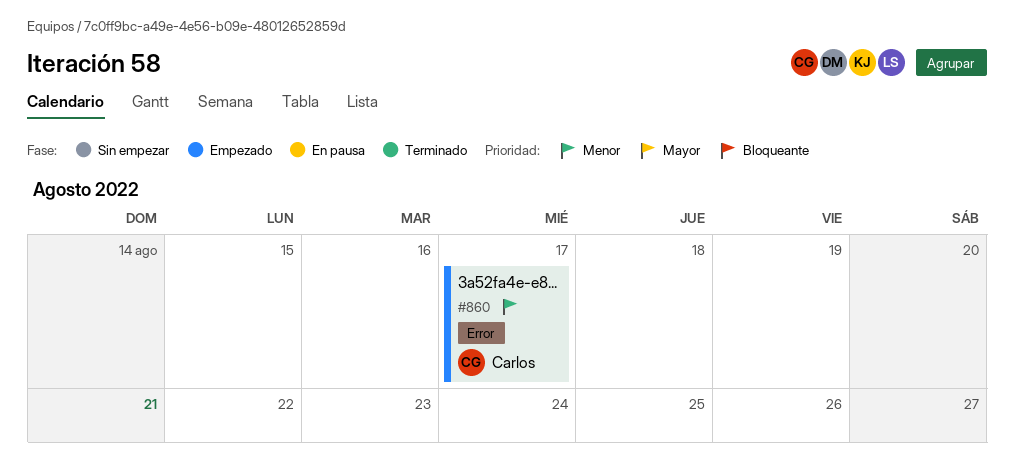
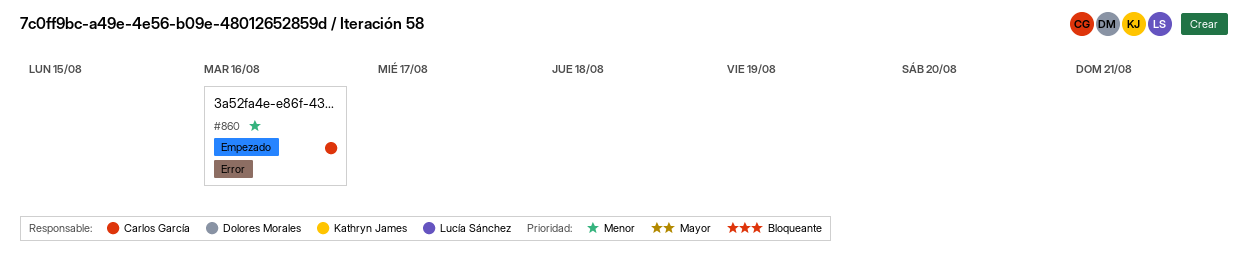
#860, due: Aug 17 -> Aug 16

